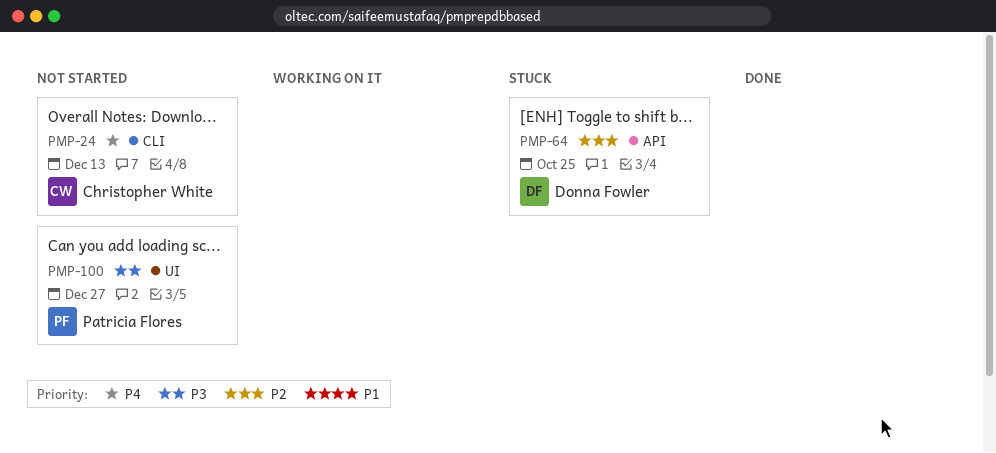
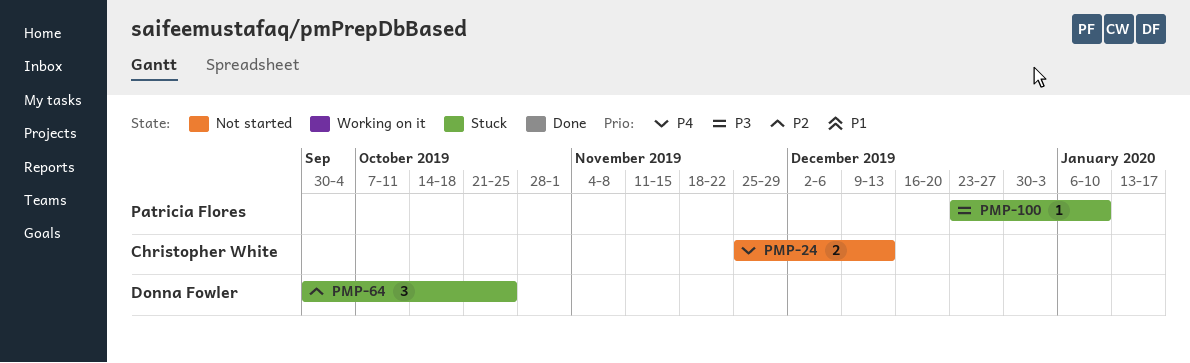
PMP-100, status: Not started -> Stuck
PMP-100, due: Dec 27 -> Jan 10

